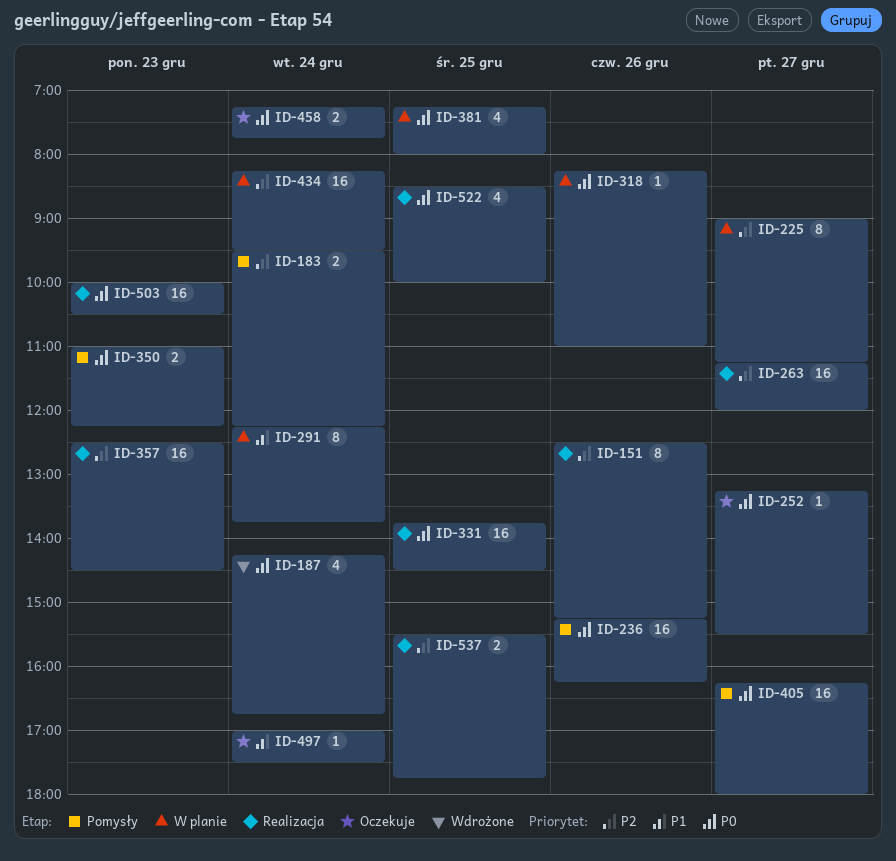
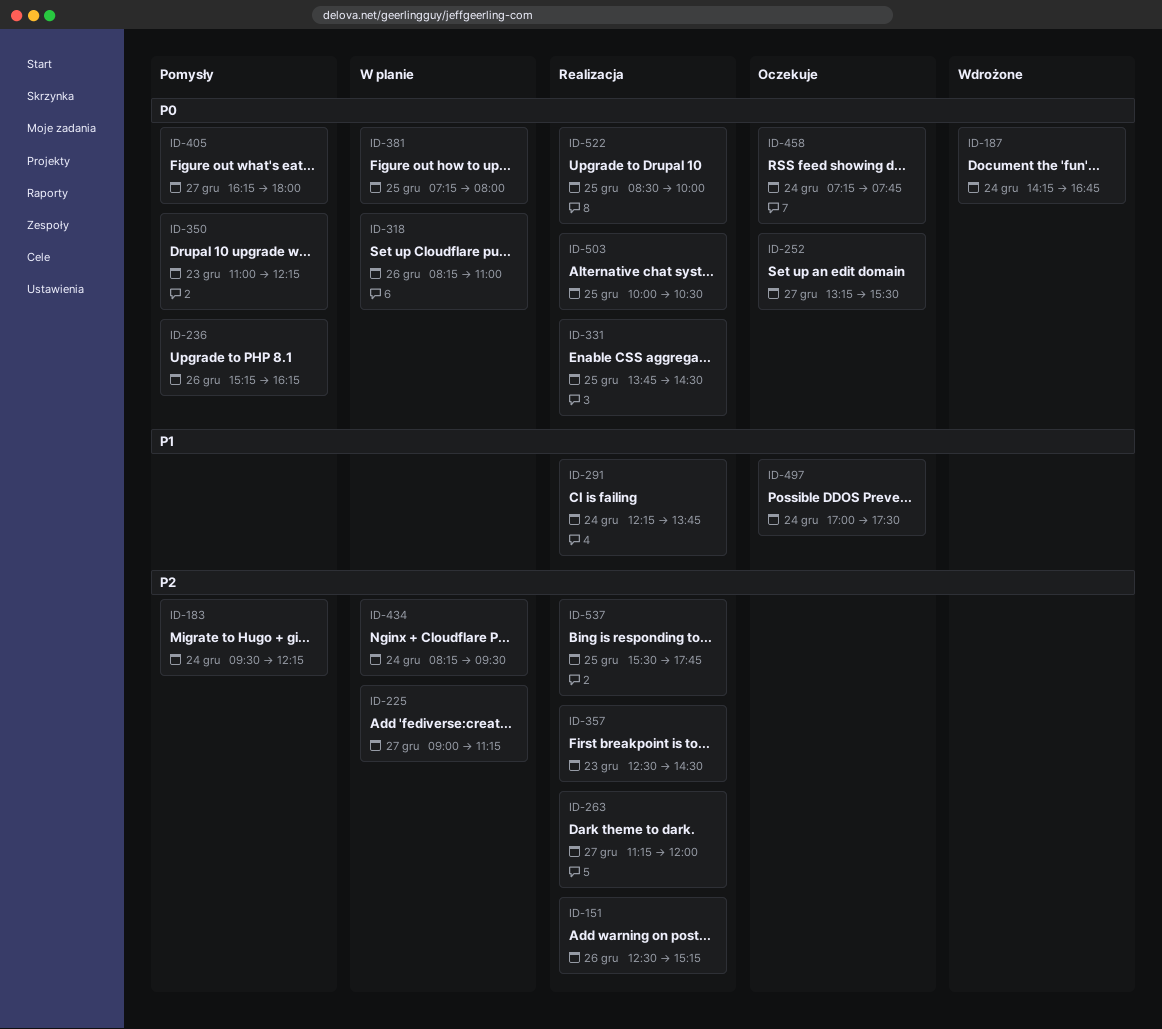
ID-291, status: W planie -> Realizacja
ID-503, day: Dec 23 -> Dec 25

